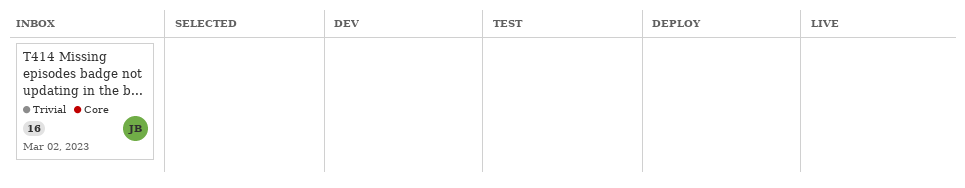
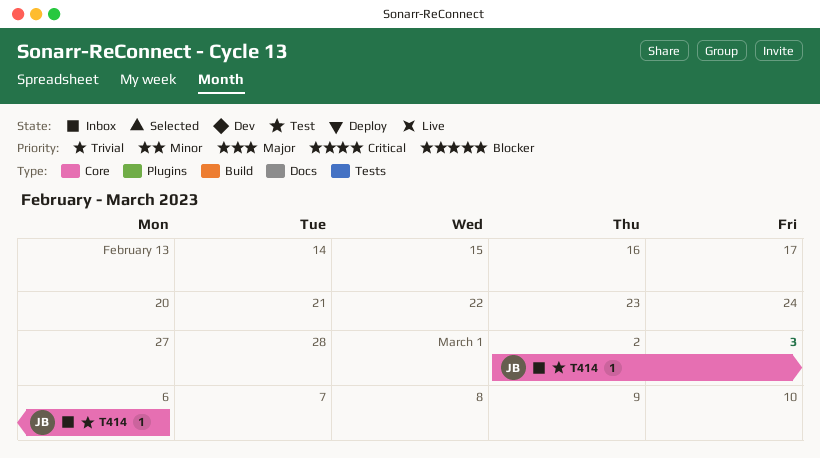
T414, estimate: 16 -> 1
T414, due: Mar 2 -> Mar 6

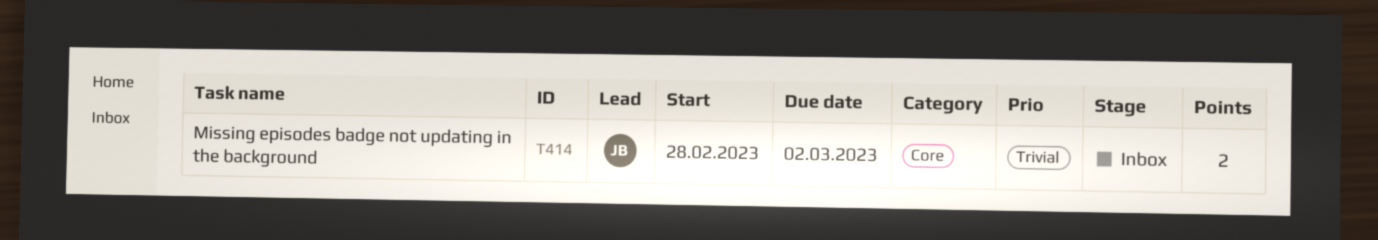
T414, estimate: 1 -> 2
T414, start: Mar 2 -> Feb 28
T414, due: Mar 6 -> Mar 2

